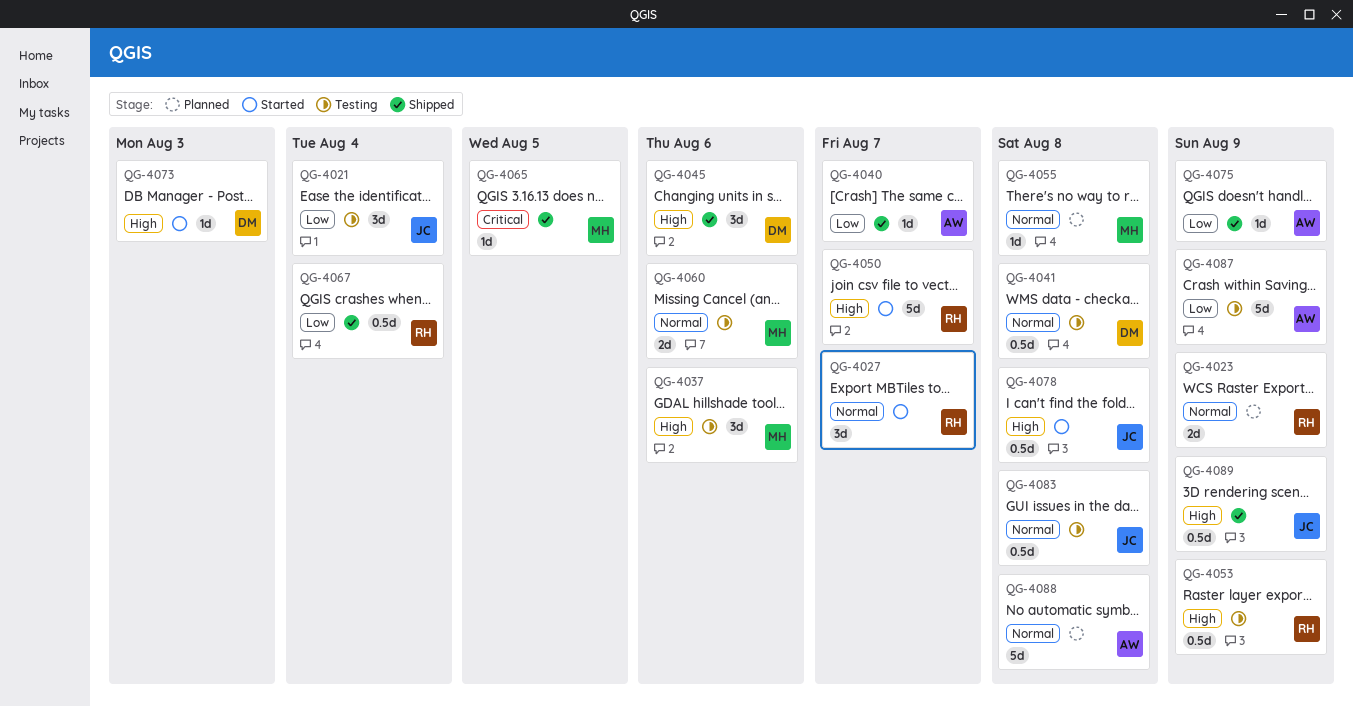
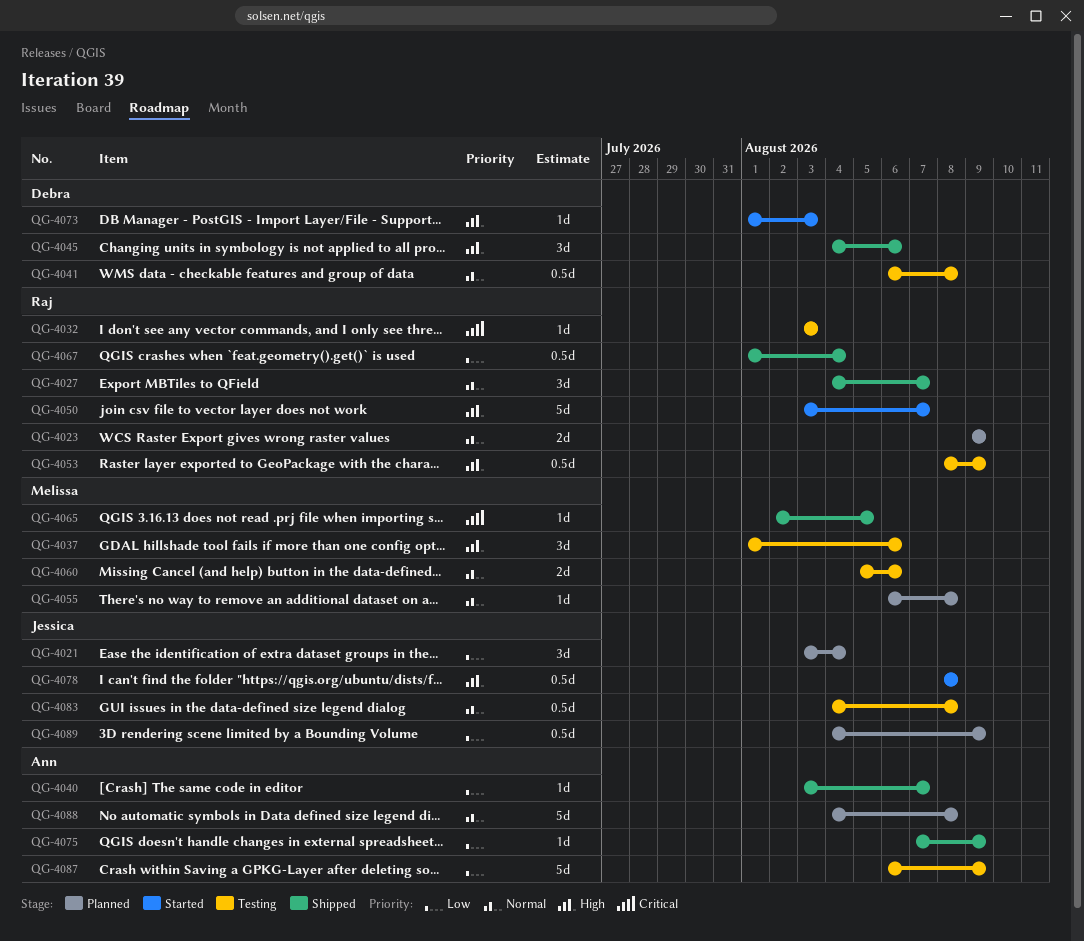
QG-4021, status: Testing -> Planned
QG-4027, status: Started -> Shipped
QG-4032: none -> present
QG-4089, status: Shipped -> Planned
QG-4089, priority: High -> Low

